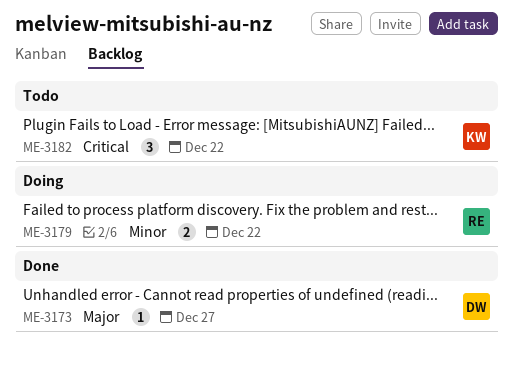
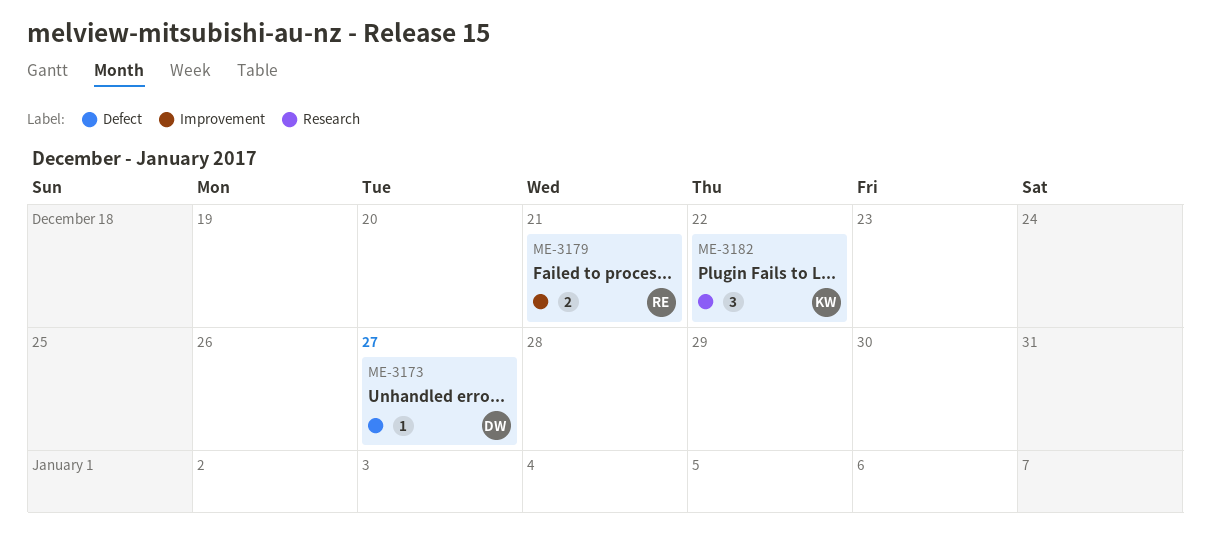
ME-3179, due: Dec 22 -> Dec 21

